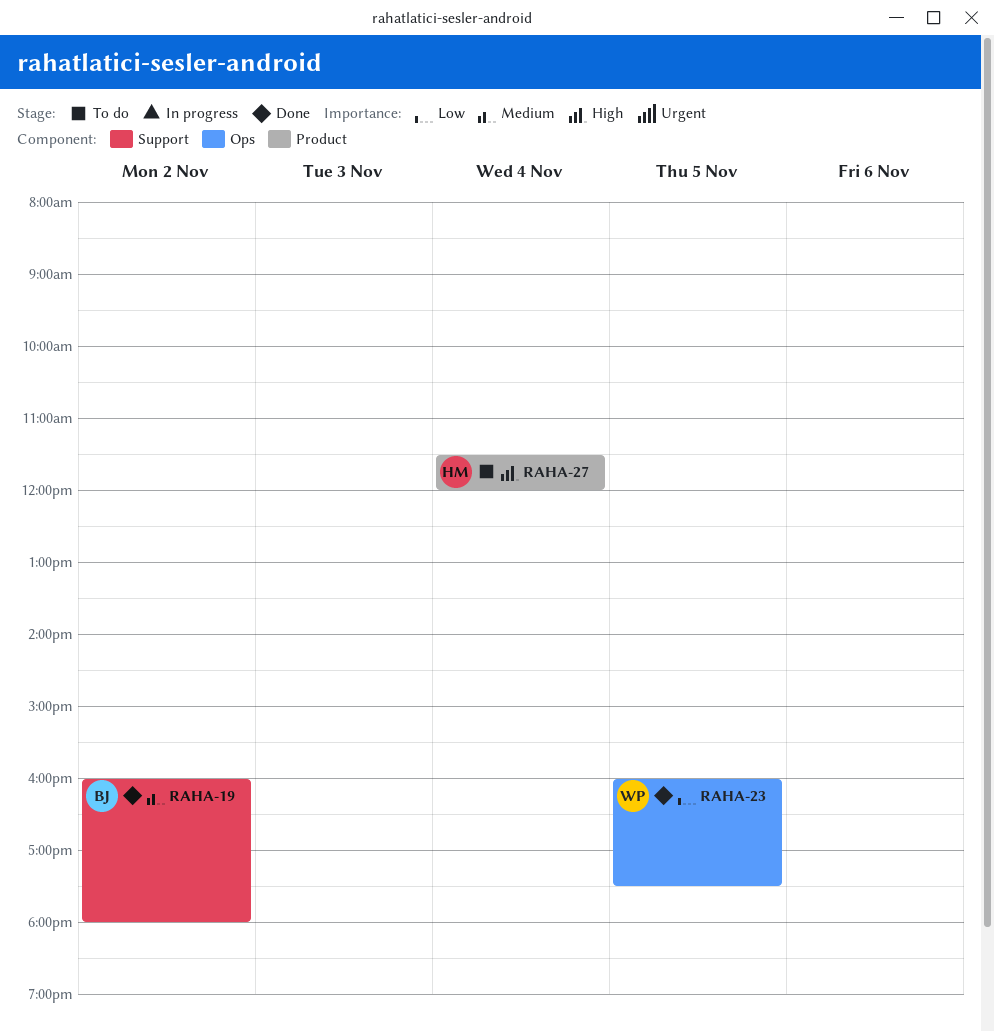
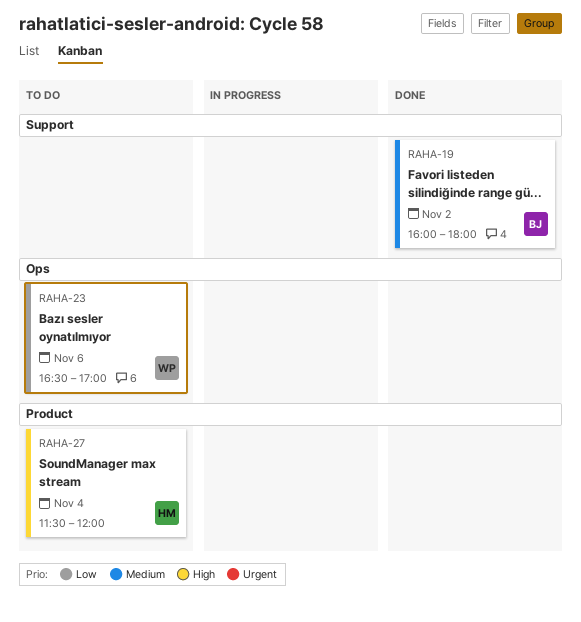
RAHA-23, status: Done -> To do
RAHA-23, day: Nov 5 -> Nov 6
RAHA-23, begins: 16:00 -> 16:30
RAHA-23, ends: 17:30 -> 17:00

